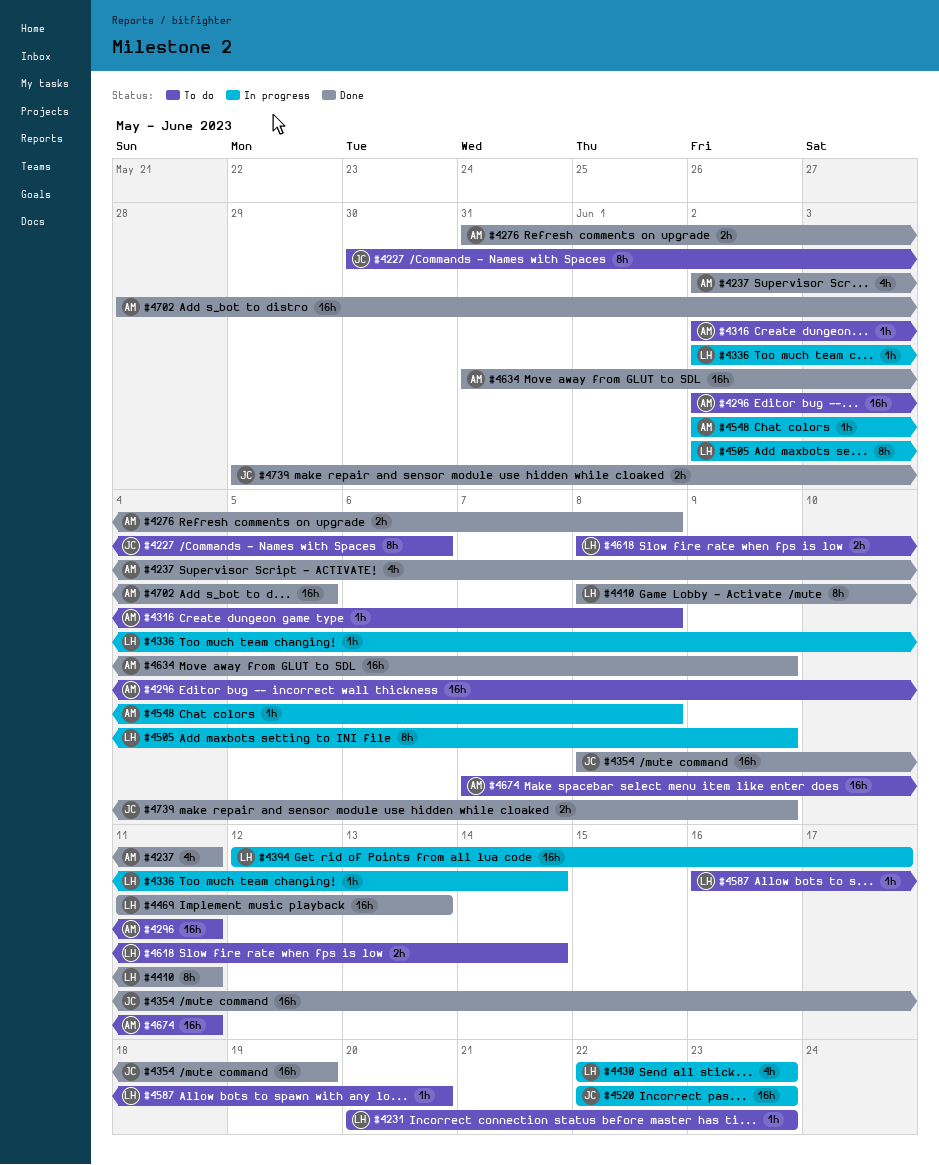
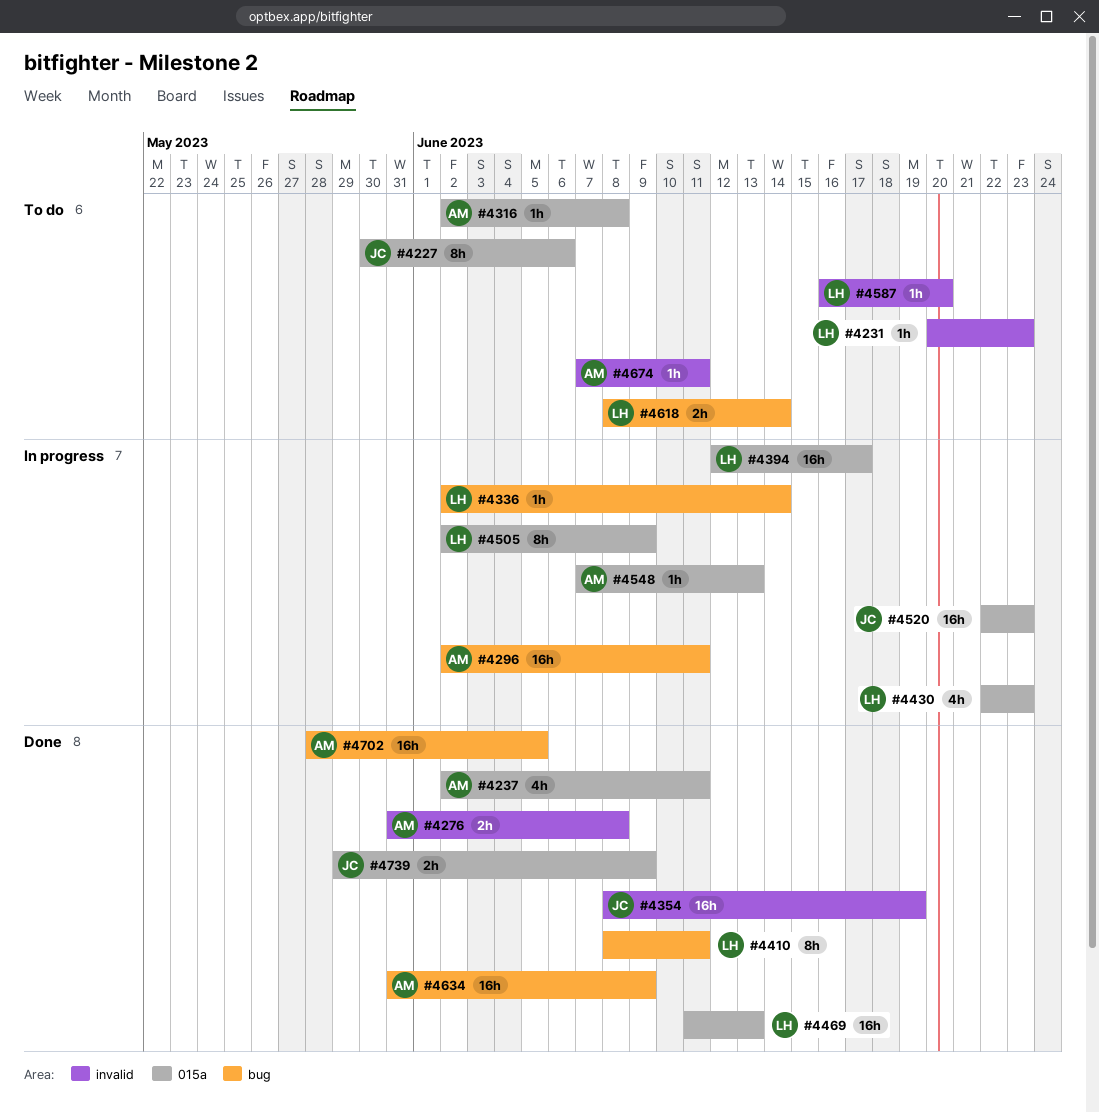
#4296, status: To do -> In progress
#4548, start: Jun 2 -> Jun 7
#4548, due: Jun 8 -> Jun 13
#4674, estimate: 16h -> 1h

